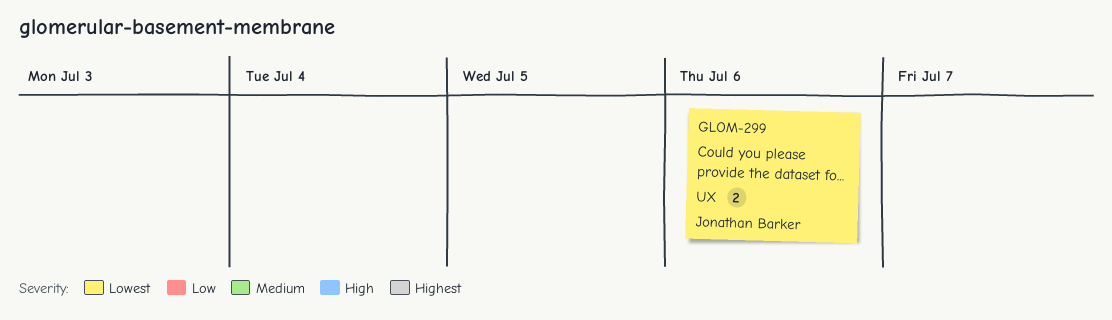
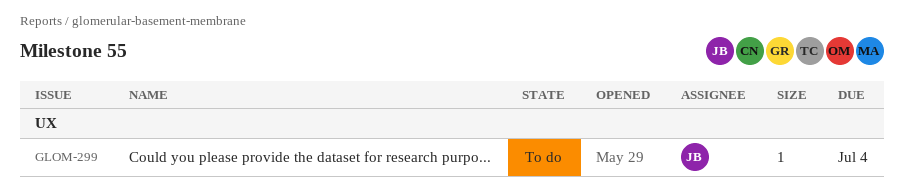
GLOM-299, estimate: 2 -> 1
GLOM-299, due: Jul 6 -> Jul 4

